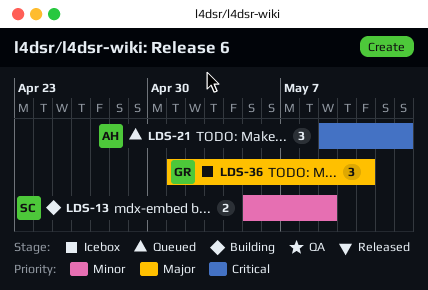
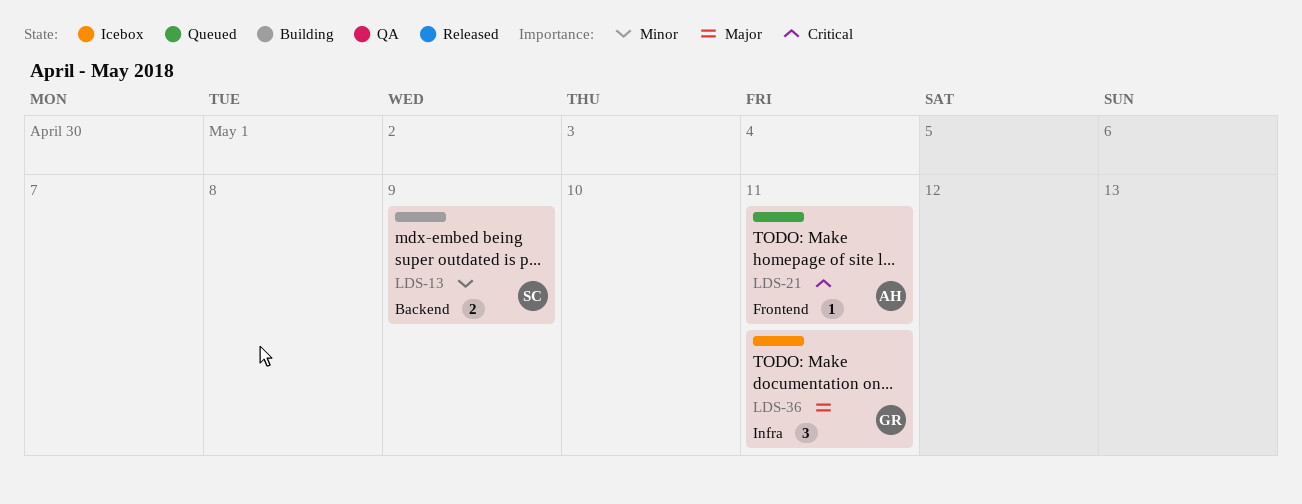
LDS-21, estimate: 3 -> 1
LDS-21, due: May 13 -> May 11

